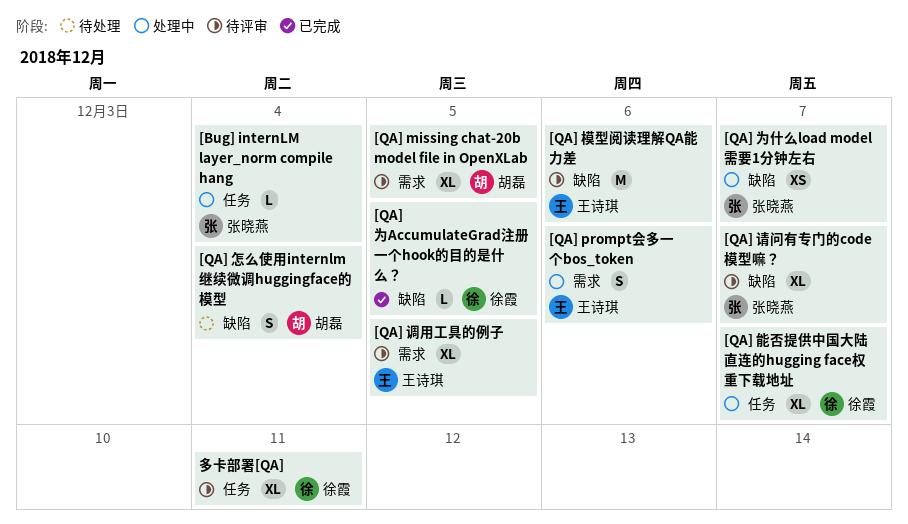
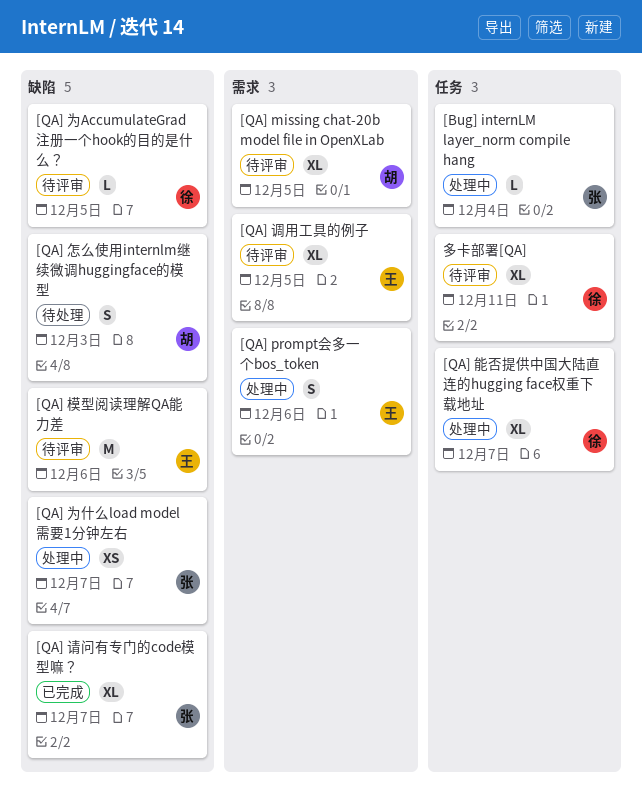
[QA] 为AccumulateGrad注册一个hook的目的是什么？, status: 已完成 -> 待评审
[QA] 怎么使用internlm继续微调huggingface的模型, due: Dec 4 -> Dec 3
[QA] 请问有专门的code模型嘛？, status: 待评审 -> 已完成

